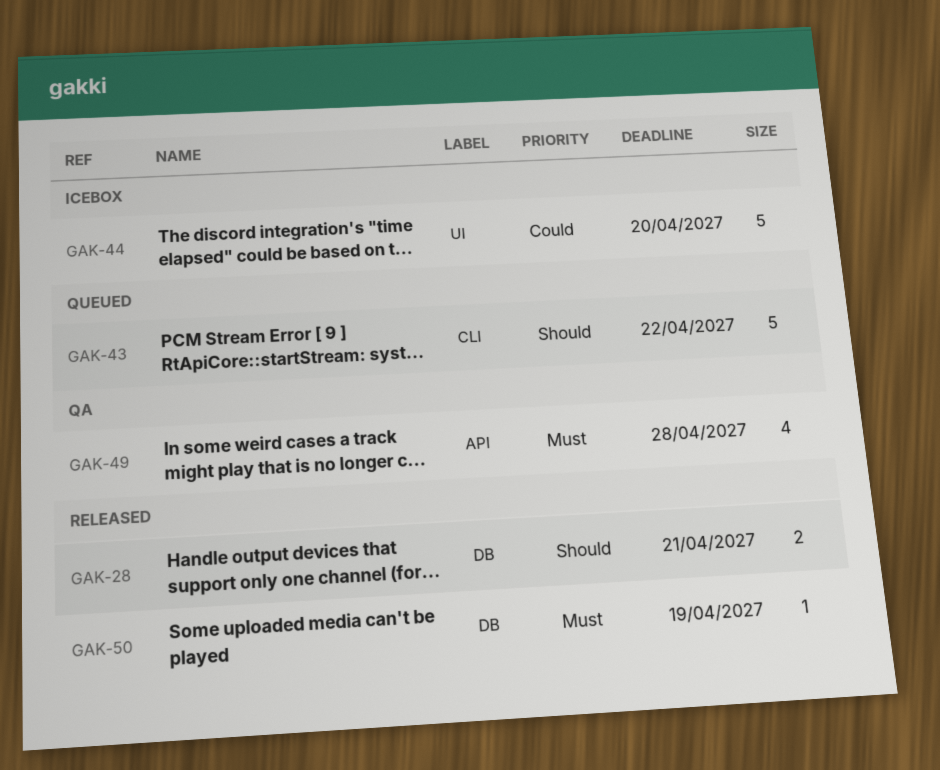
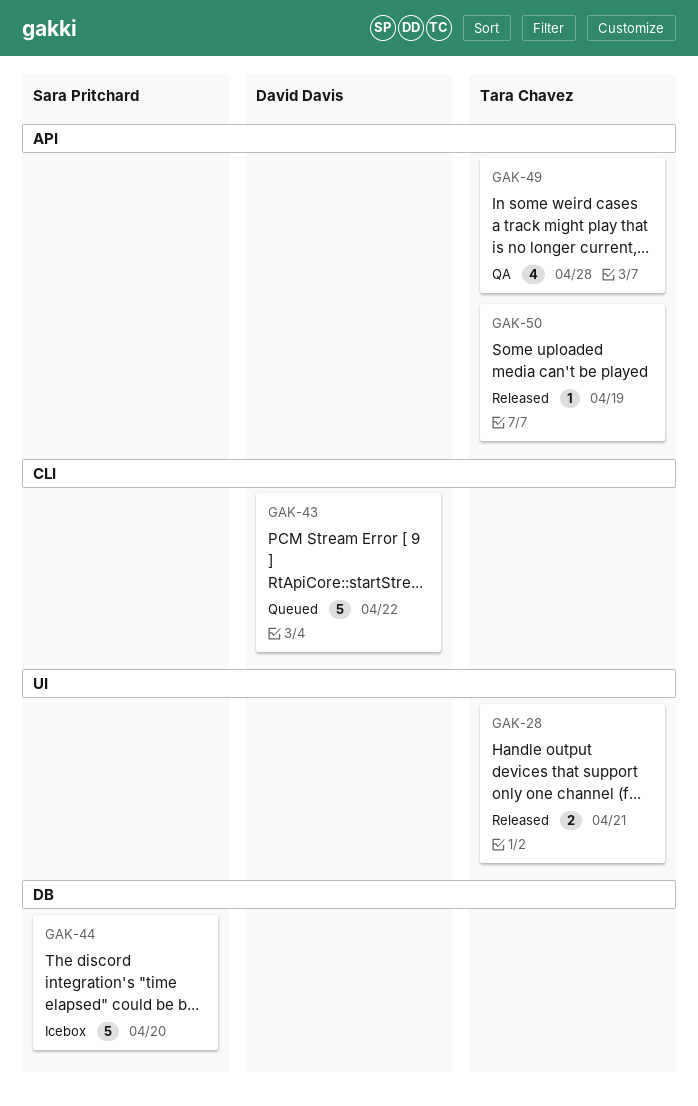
GAK-28, label: DB -> UI
GAK-44, label: UI -> DB
GAK-50, label: DB -> API

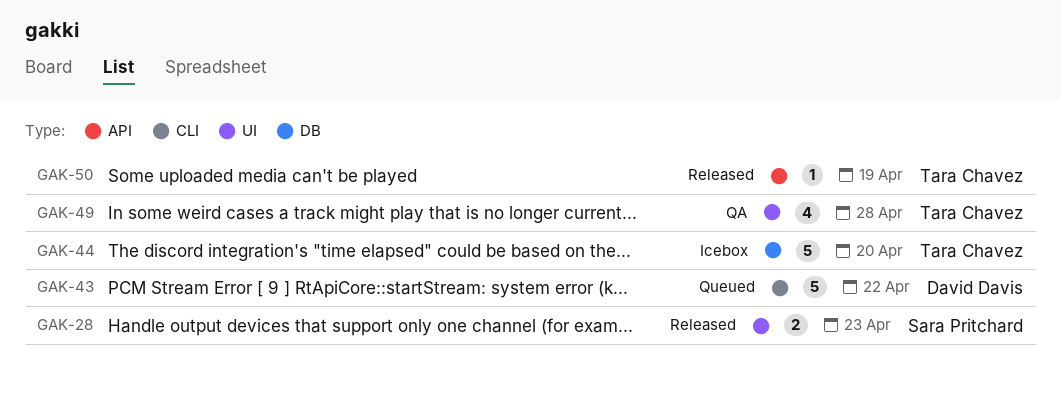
GAK-28, owner: Tara Chavez -> Sara Pritchard
GAK-28, due: Apr 21 -> Apr 23
GAK-44, owner: Sara Pritchard -> Tara Chavez
GAK-49, label: API -> UI

